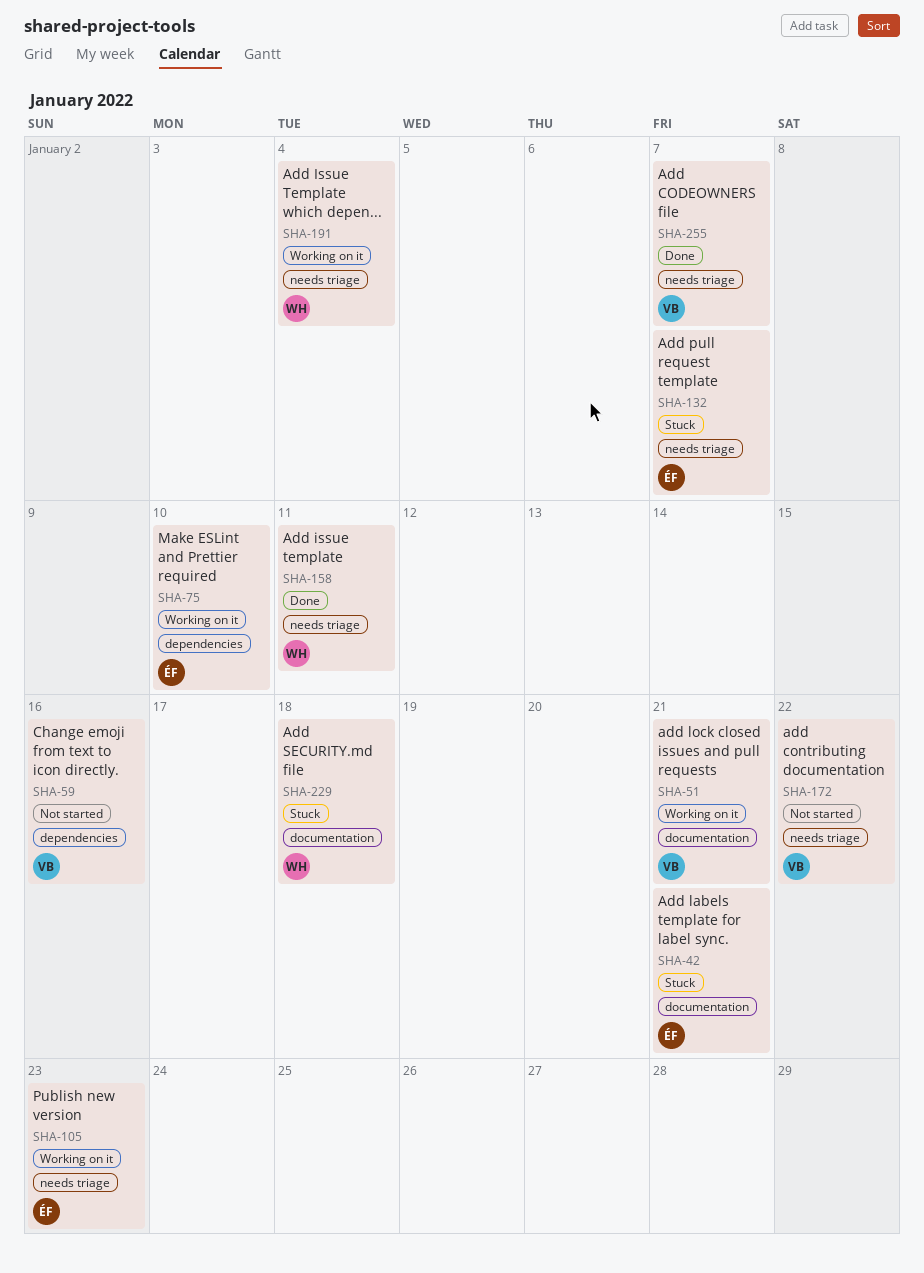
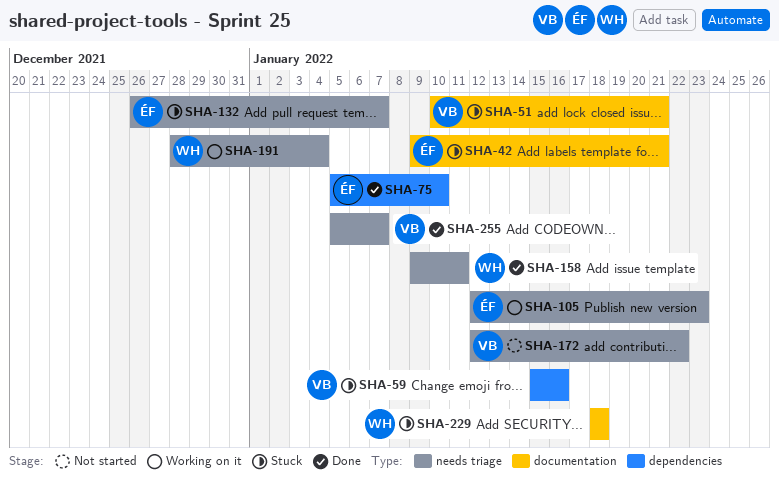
SHA-51, status: Working on it -> Stuck
SHA-59, status: Not started -> Stuck
SHA-75, status: Working on it -> Done

